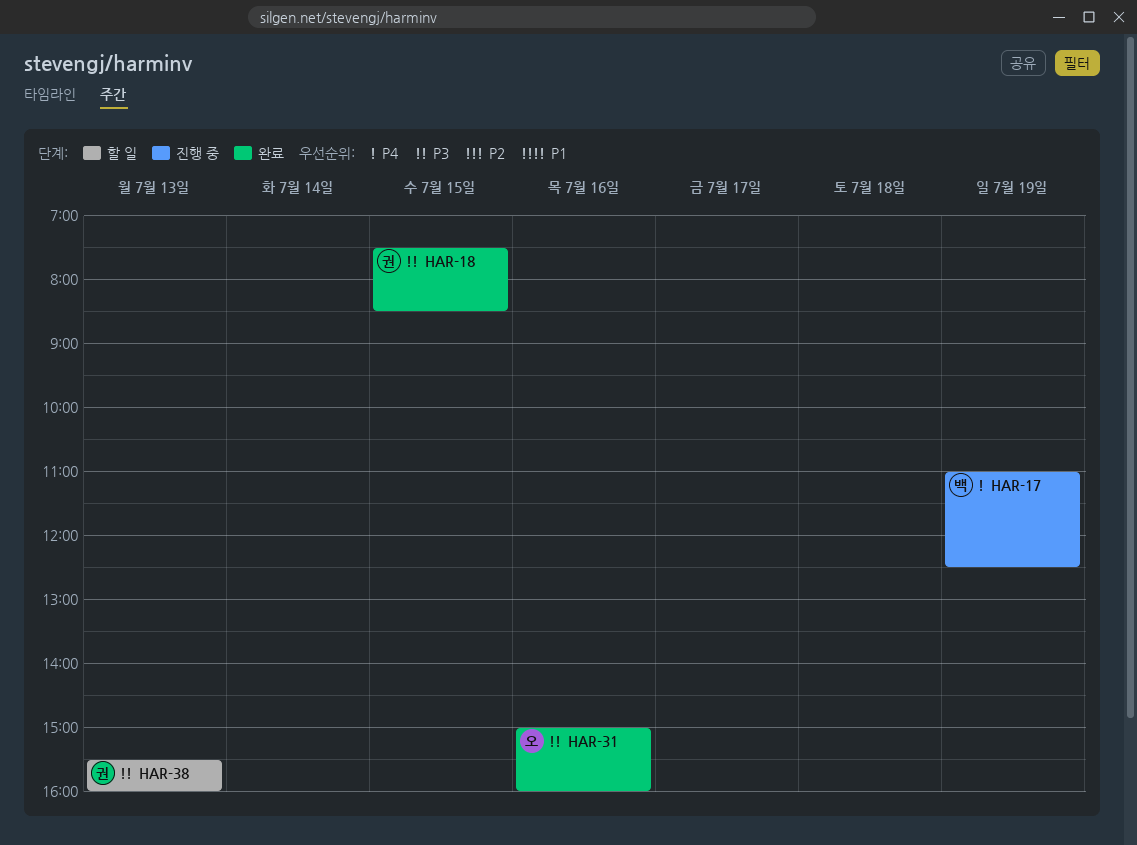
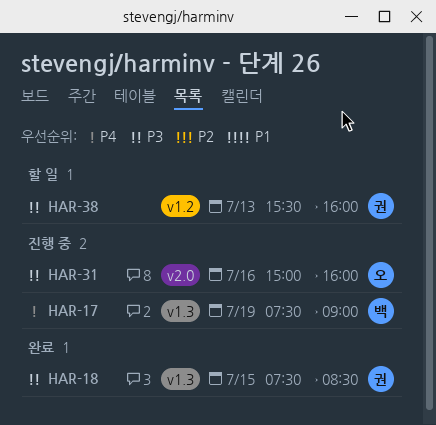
HAR-17, begins: 11:00 -> 07:30
HAR-17, ends: 12:30 -> 09:00
HAR-31, status: 완료 -> 진행 중

